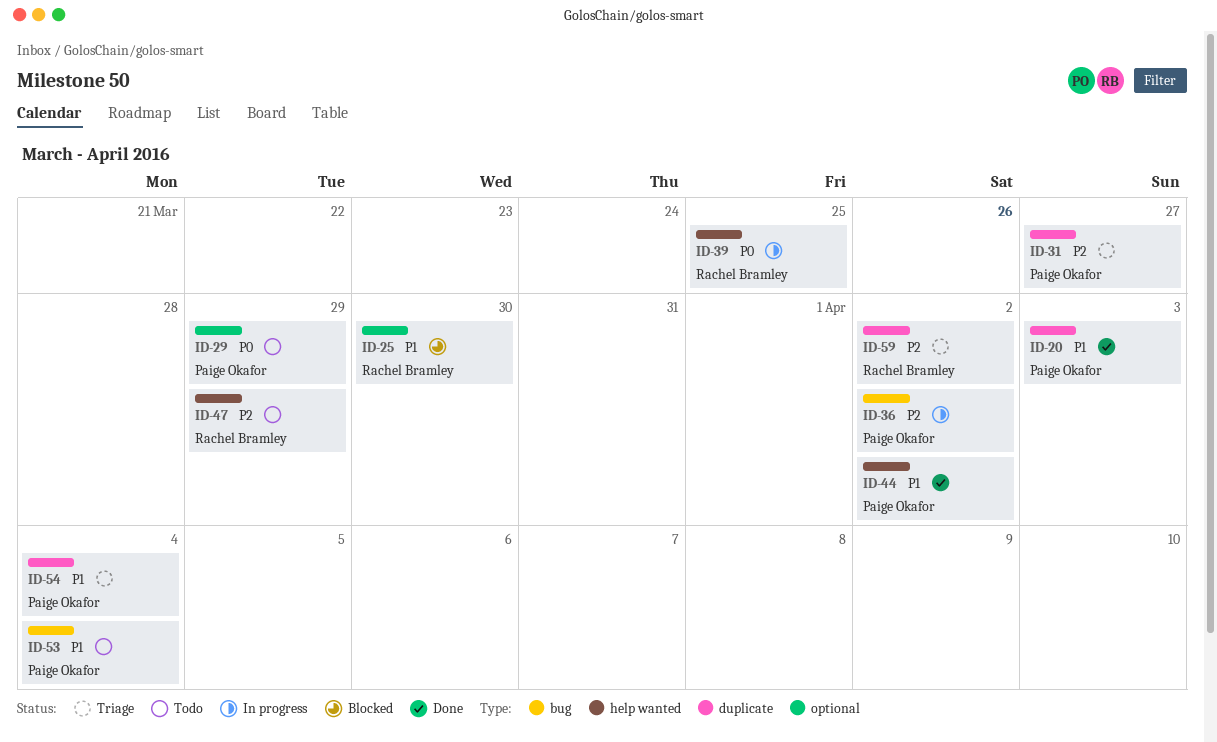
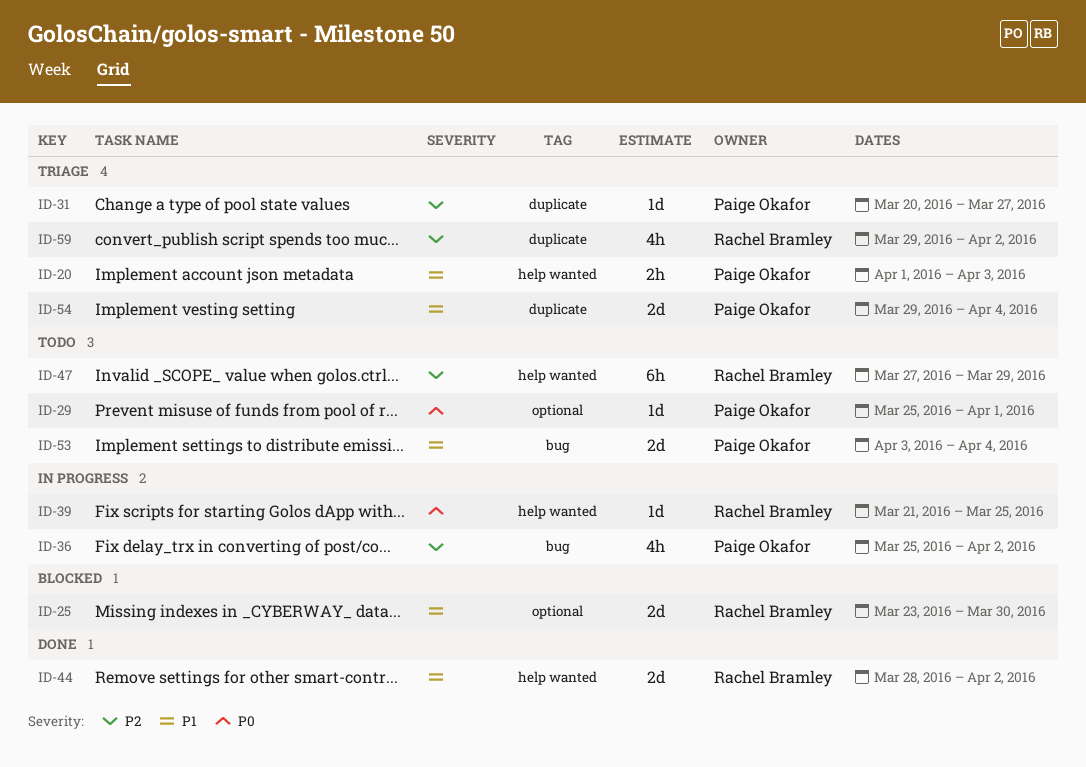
ID-20, status: Done -> Triage
ID-20, label: duplicate -> help wanted
ID-29, due: Mar 29 -> Apr 1
ID-44, owner: Paige Okafor -> Rachel Bramley

